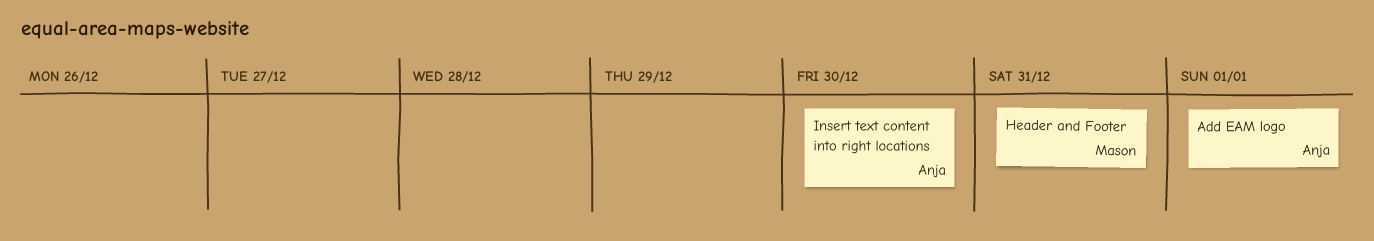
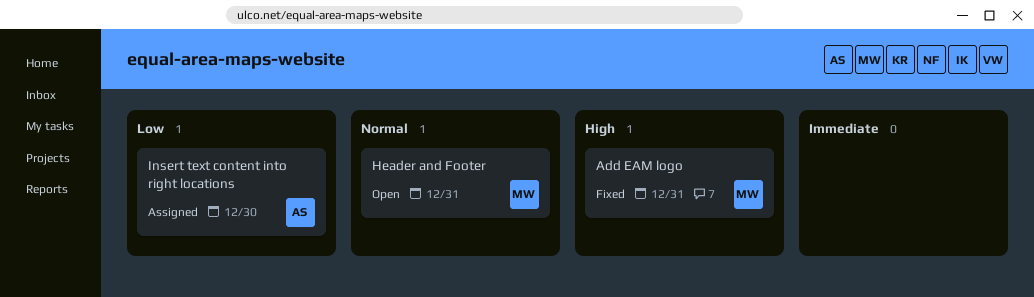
Add EAM logo, owner: Anja -> Mason
Add EAM logo, due: Jan 1 -> Dec 31

